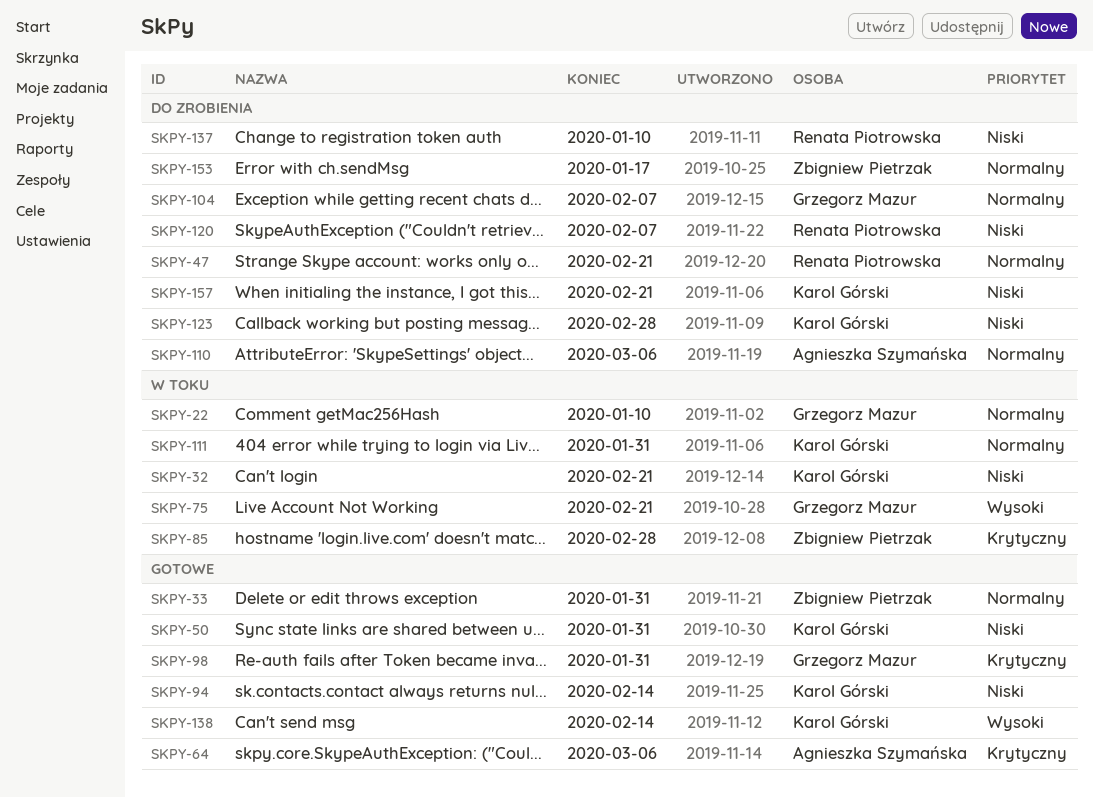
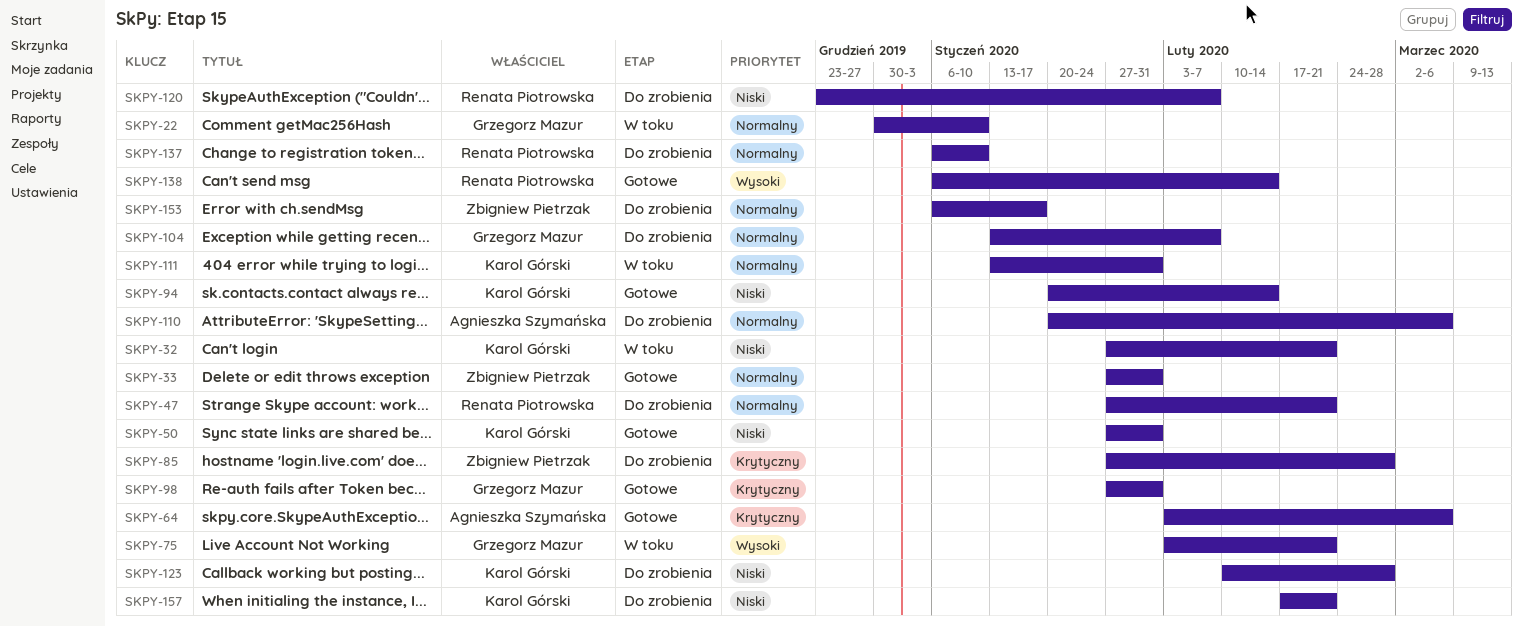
SKPY-85, status: W toku -> Do zrobienia
SKPY-137, priority: Niski -> Normalny
SKPY-138, owner: Karol Górski -> Renata Piotrowska

